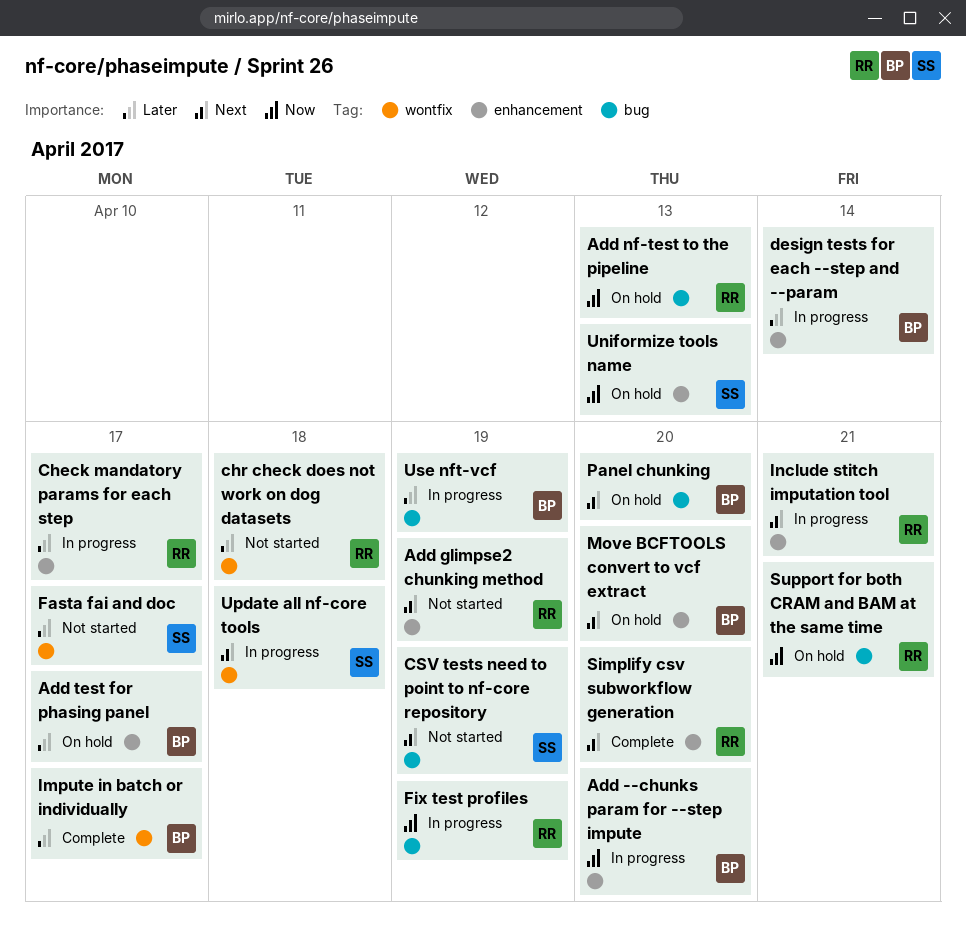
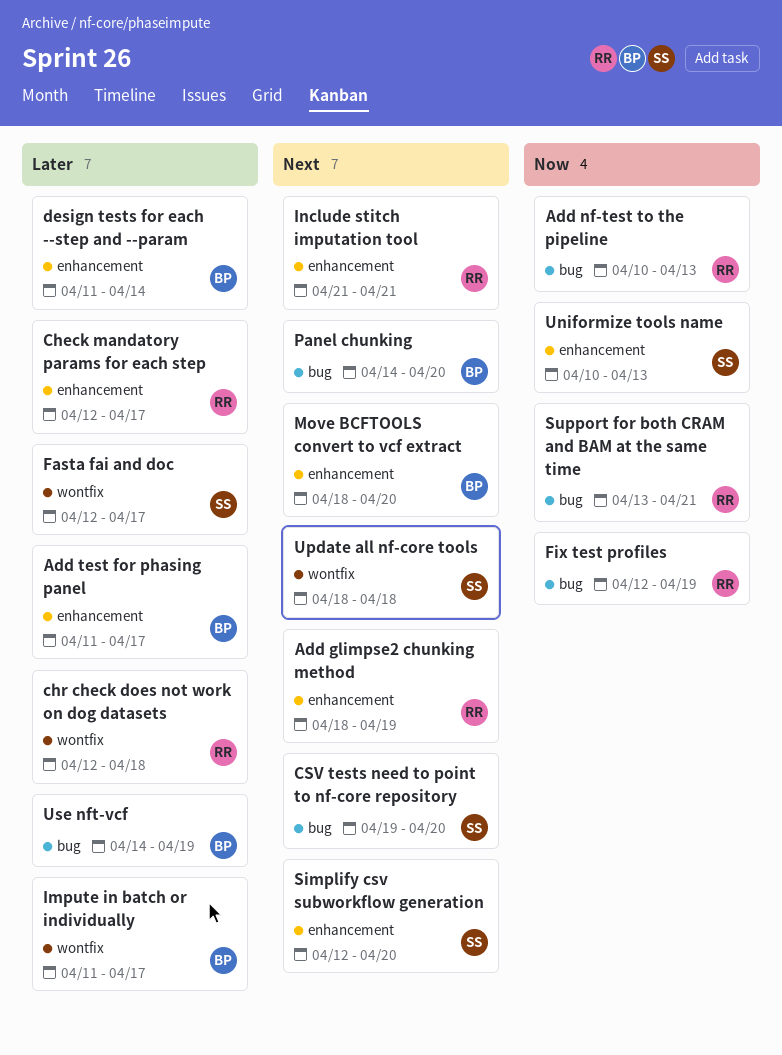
Add --chunks param for --step impute: present -> none
CSV tests need to point to nf-core repository, due: Apr 19 -> Apr 20
Simplify csv subworkflow generation, owner: RR -> SS

